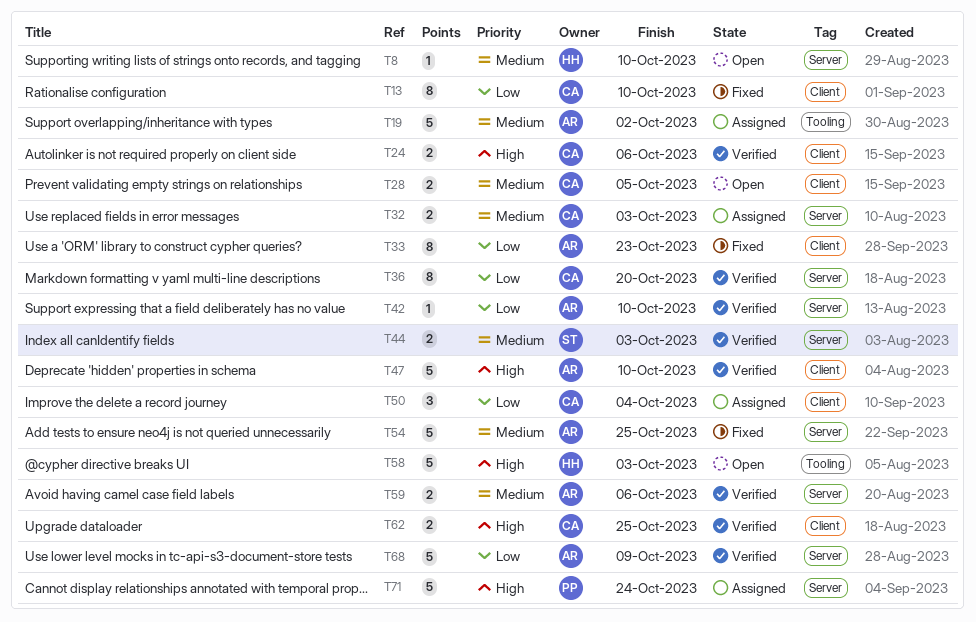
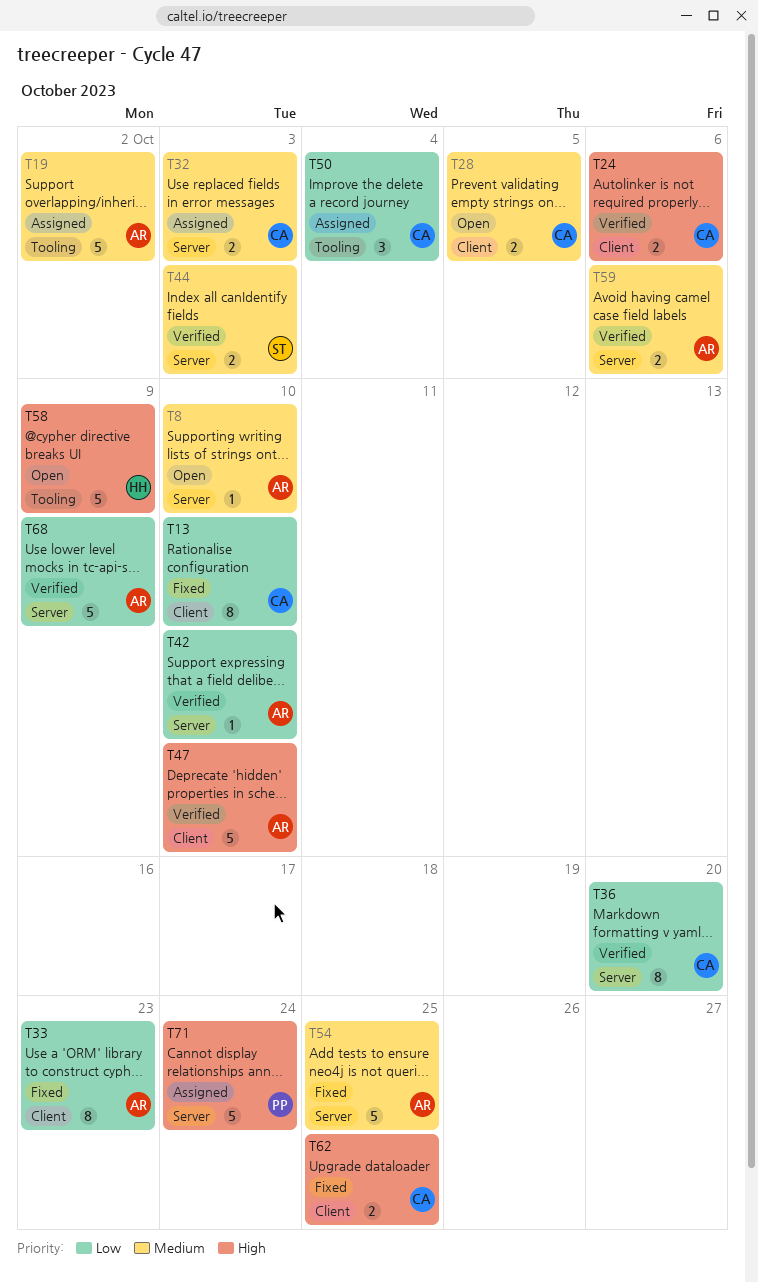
T8, owner: HH -> AR
T50, label: Client -> Tooling
T58, due: Oct 3 -> Oct 9
T62, status: Verified -> Fixed

